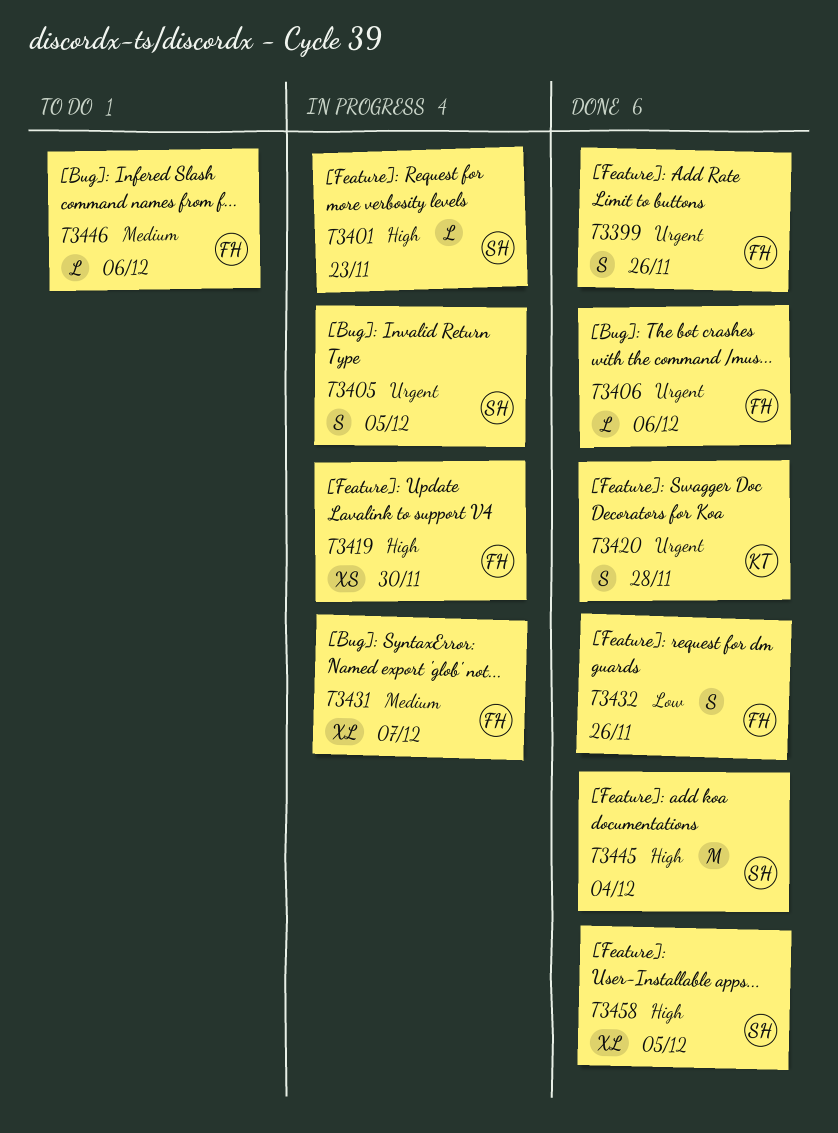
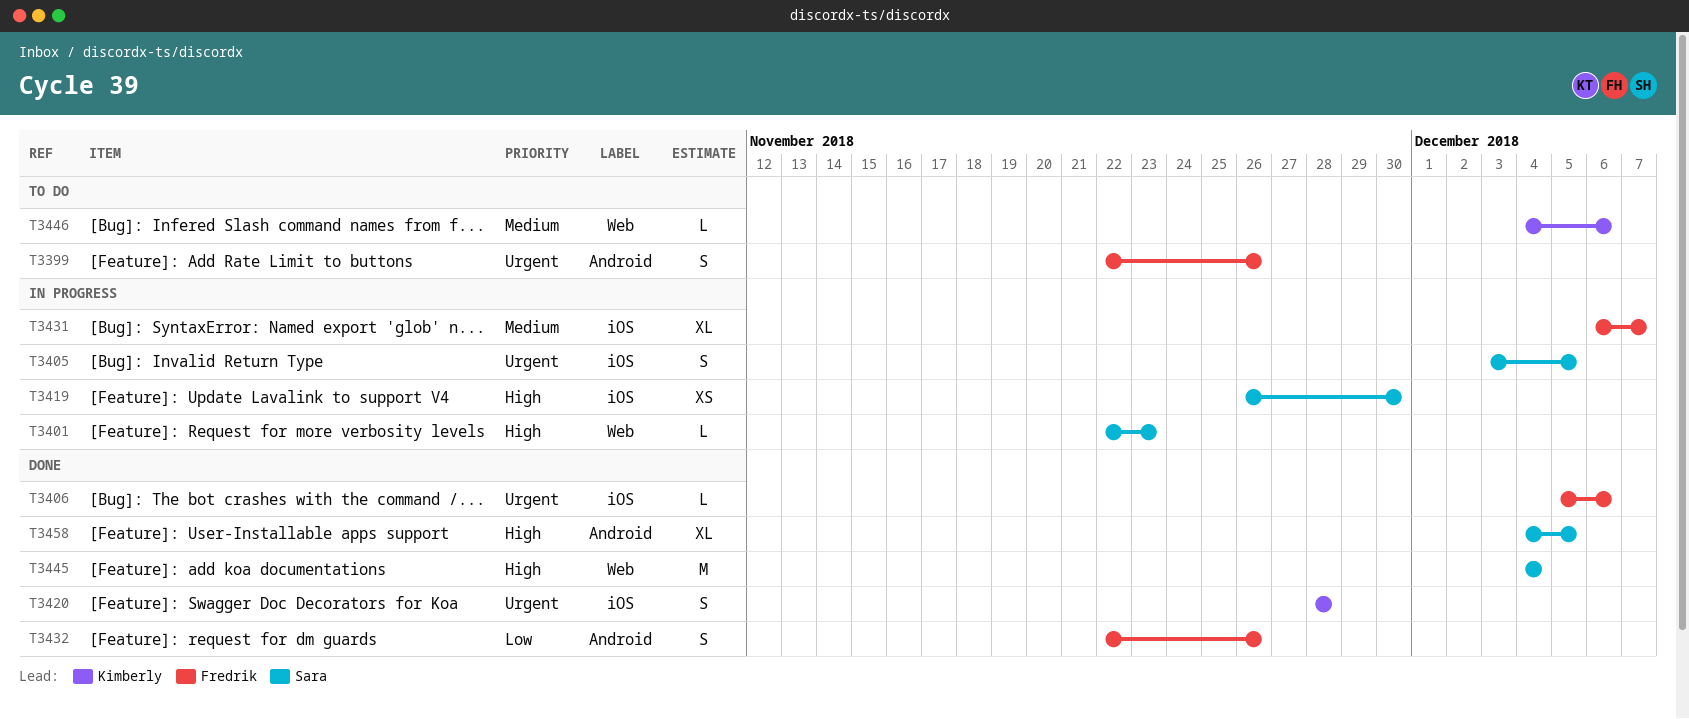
T3399, status: Done -> To do
T3419, owner: Fredrik -> Sara
T3446, owner: Fredrik -> Kimberly

